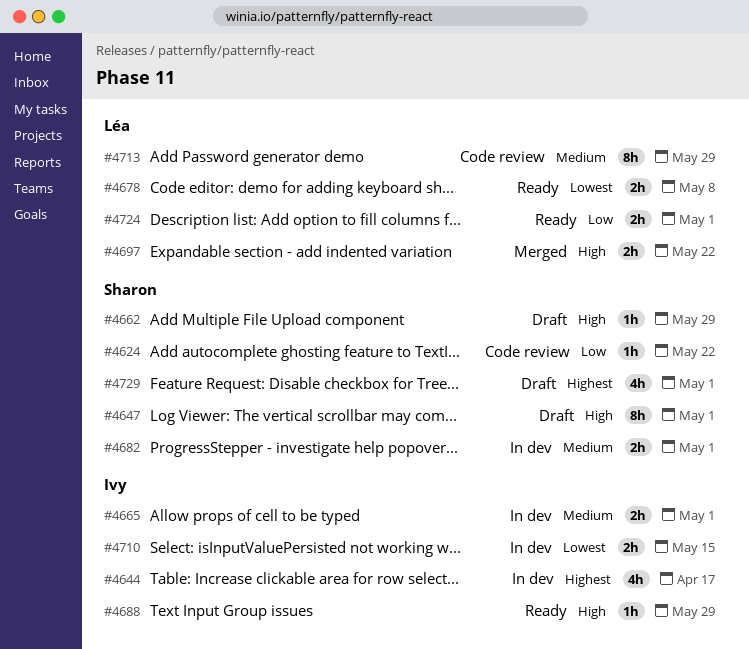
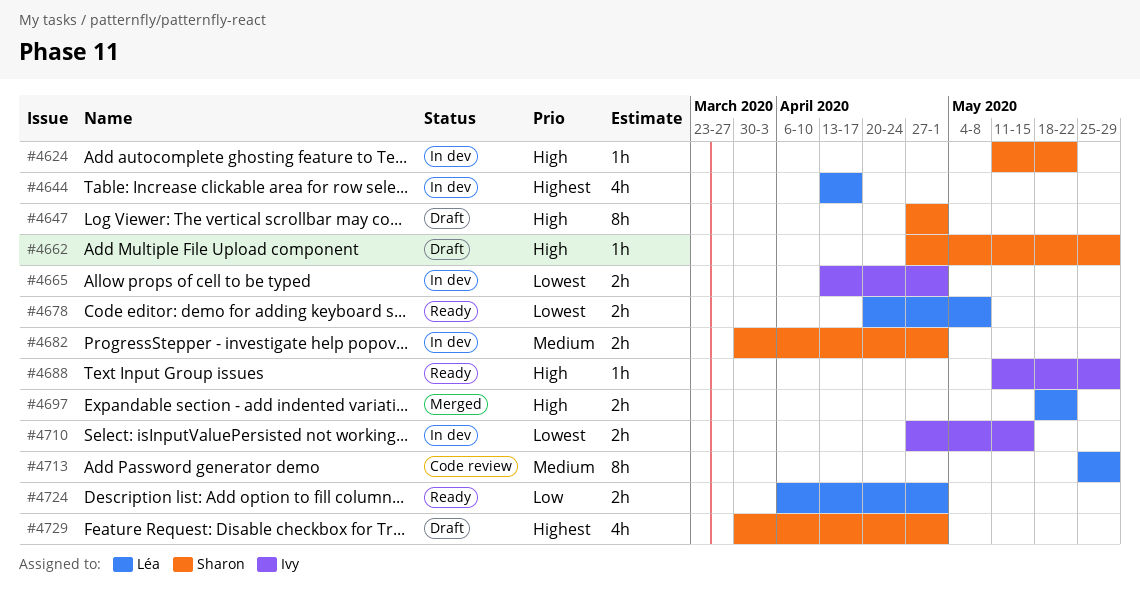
#4624, status: Code review -> In dev
#4624, priority: Low -> High
#4644, owner: Ivy -> Léa
#4665, priority: Medium -> Lowest

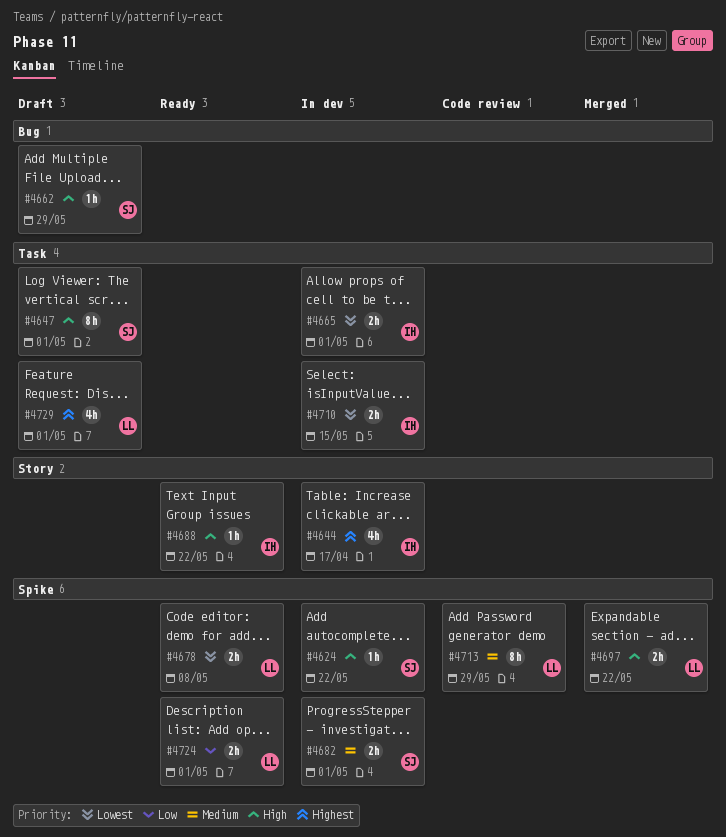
#4644, owner: Léa -> Ivy
#4688, due: May 29 -> May 22
#4729, owner: Sharon -> Léa

